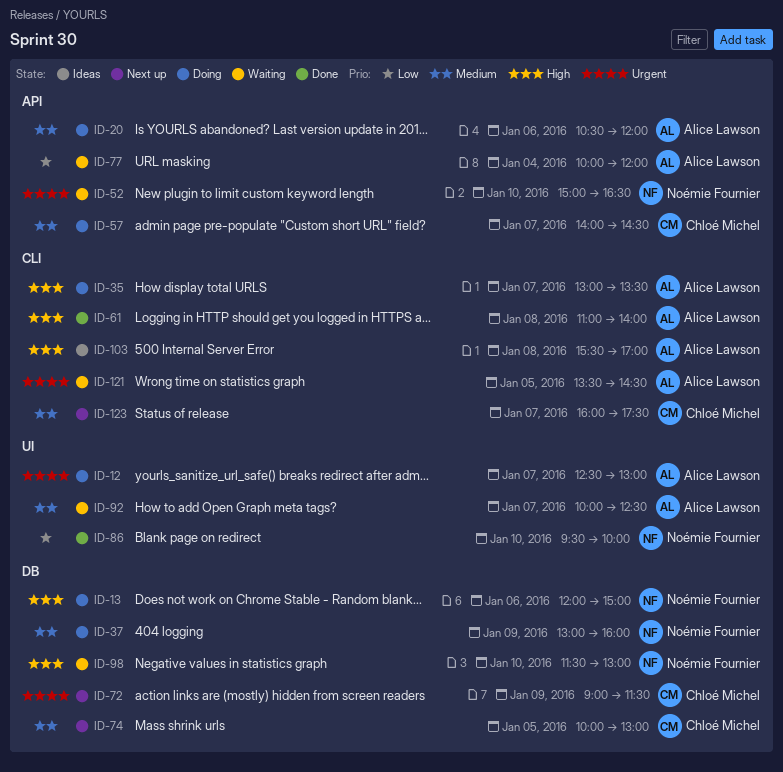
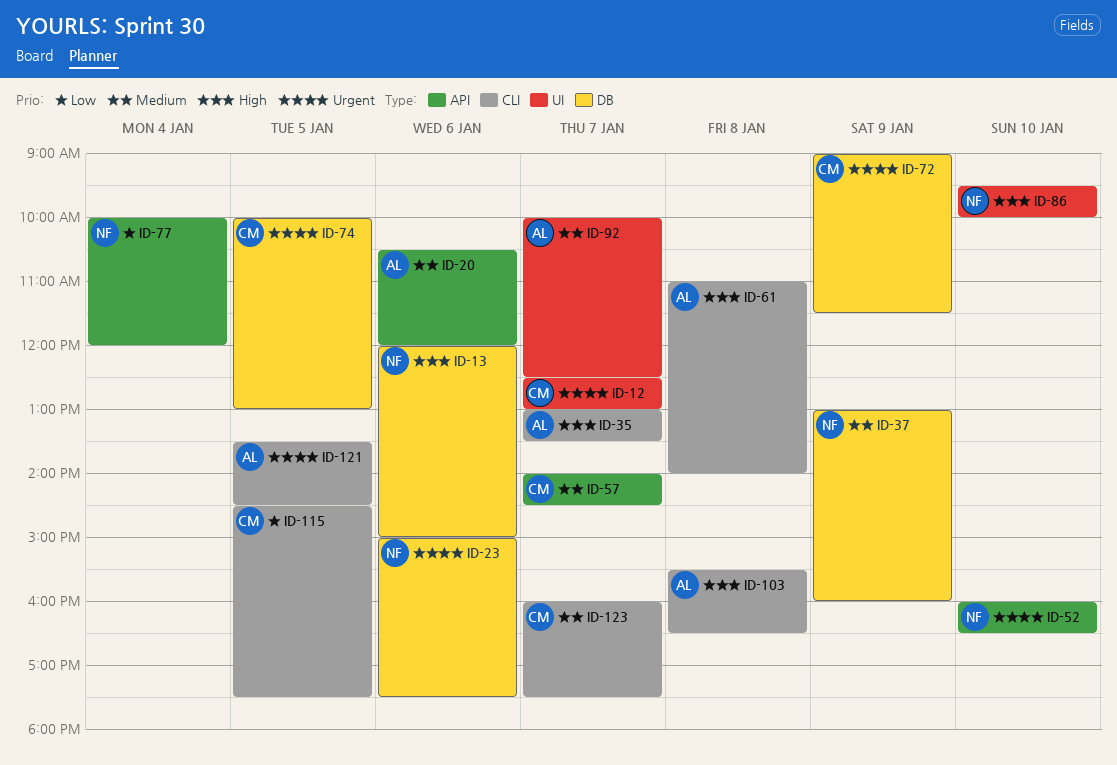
ID-12, owner: Alice Lawson -> Chloé Michel
ID-23: none -> present
ID-52, begins: 15:00 -> 16:00
ID-74, priority: Medium -> Urgent
ID-77, owner: Alice Lawson -> Noémie Fournier
ID-86, priority: Low -> High
ID-98: present -> none
ID-103, ends: 17:00 -> 16:30
ID-115: none -> present

